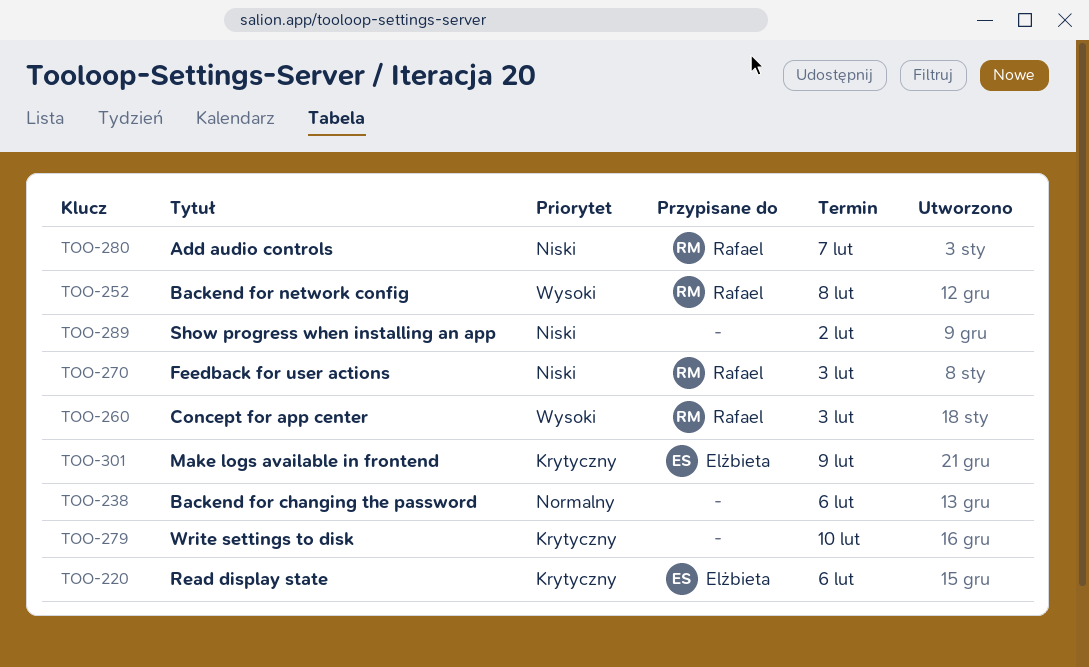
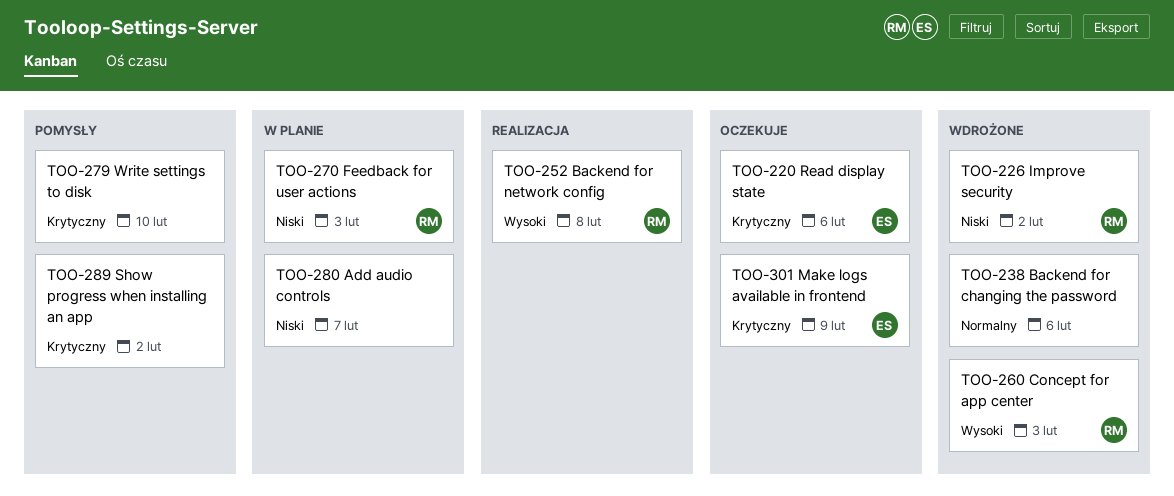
TOO-226: none -> present
TOO-280, owner: Rafael -> none
TOO-289, priority: Niski -> Krytyczny

